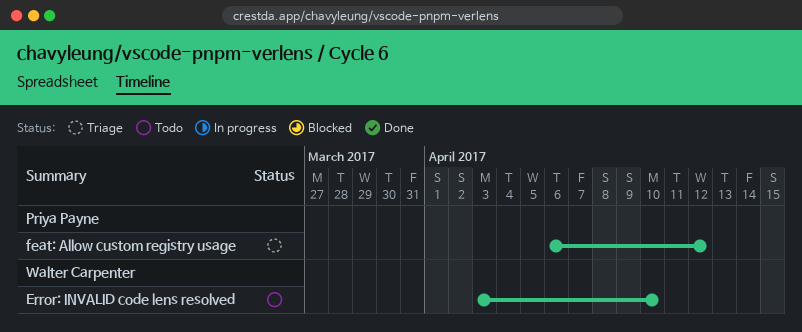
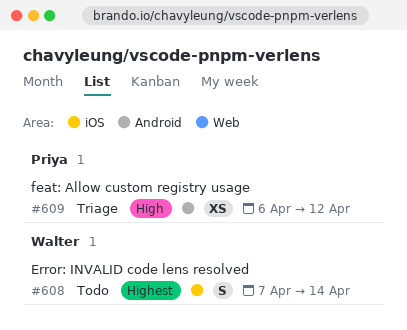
Error: INVALID code lens resolved, start: Apr 3 -> Apr 7
Error: INVALID code lens resolved, due: Apr 10 -> Apr 14

